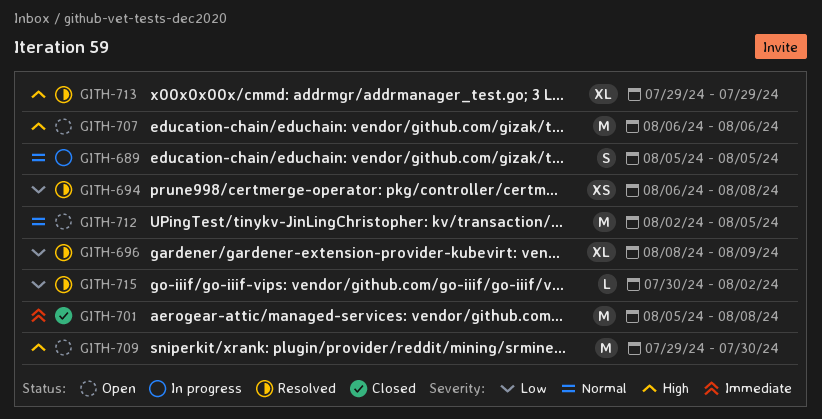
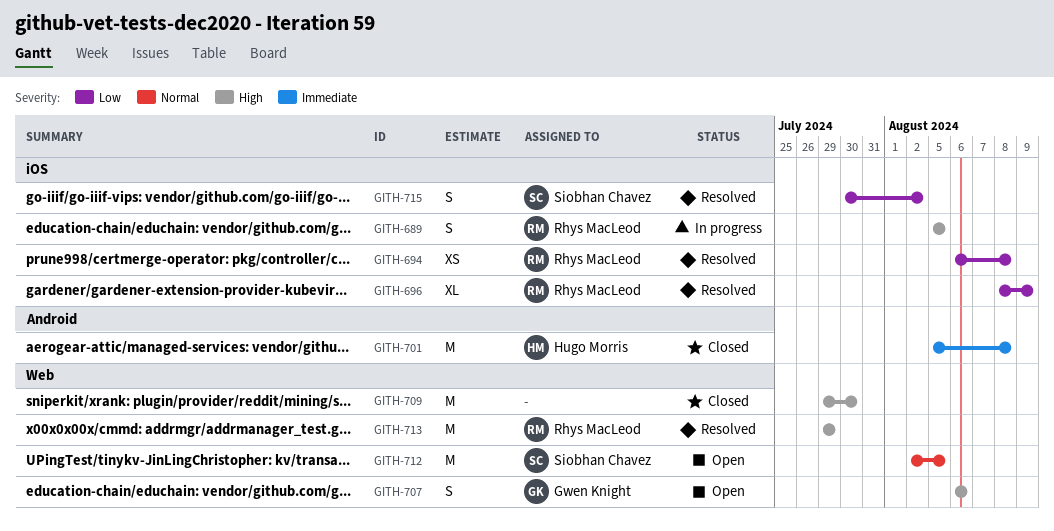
GITH-689, priority: Normal -> High
GITH-707, estimate: M -> S
GITH-709, status: Open -> Closed
GITH-713, estimate: XL -> M
GITH-715, estimate: L -> S

